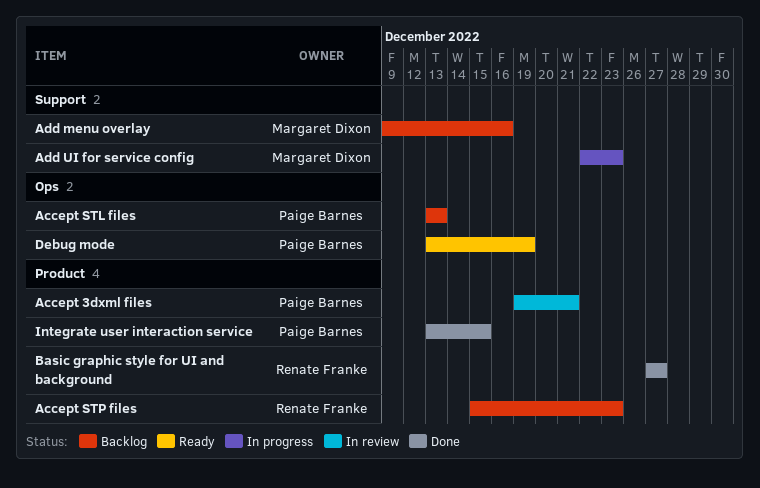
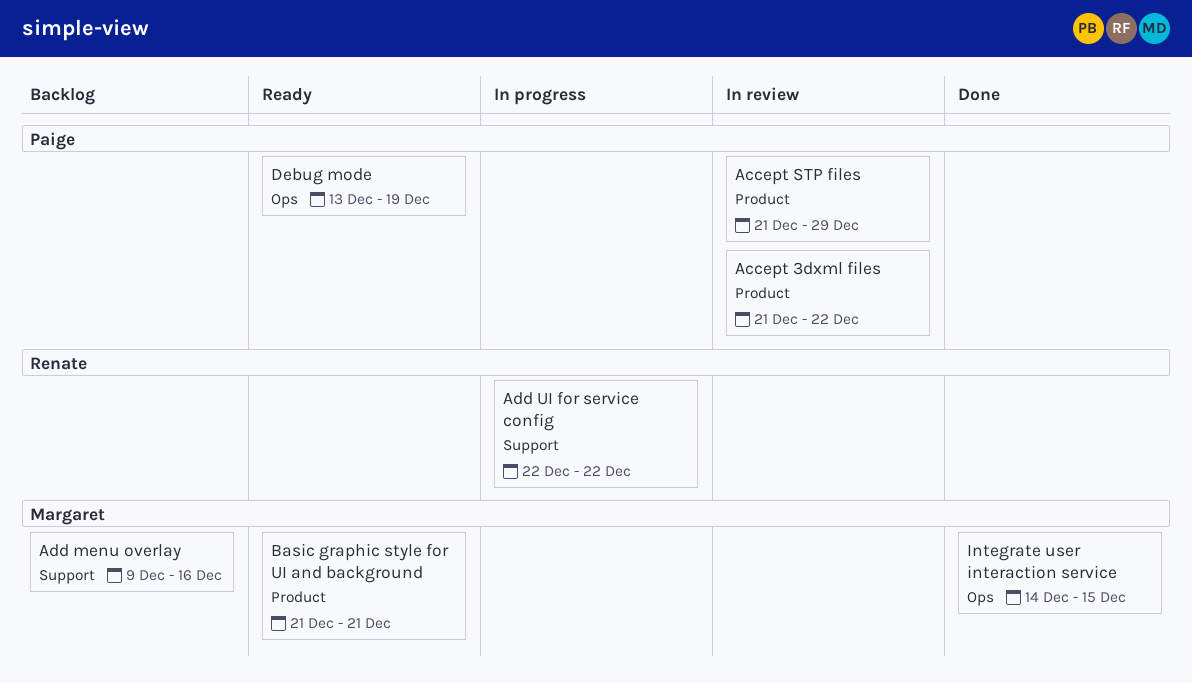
Accept 3dxml files, start: Dec 19 -> Dec 21
Accept 3dxml files, due: Dec 21 -> Dec 22
Accept STL files: present -> none
Accept STP files, status: Backlog -> In review
Accept STP files, owner: Renate Franke -> Paige Barnes
Accept STP files, start: Dec 15 -> Dec 21
Accept STP files, due: Dec 23 -> Dec 29
Add UI for service config, owner: Margaret Dixon -> Renate Franke
Add UI for service config, due: Dec 23 -> Dec 22
Basic graphic style for UI and background, status: Done -> Ready
Basic graphic style for UI and background, owner: Renate Franke -> Margaret Dixon
Basic graphic style for UI and background, start: Dec 27 -> Dec 21
Basic graphic style for UI and background, due: Dec 27 -> Dec 21
Integrate user interaction service, owner: Paige Barnes -> Margaret Dixon
Integrate user interaction service, label: Product -> Ops
Integrate user interaction service, start: Dec 13 -> Dec 14

